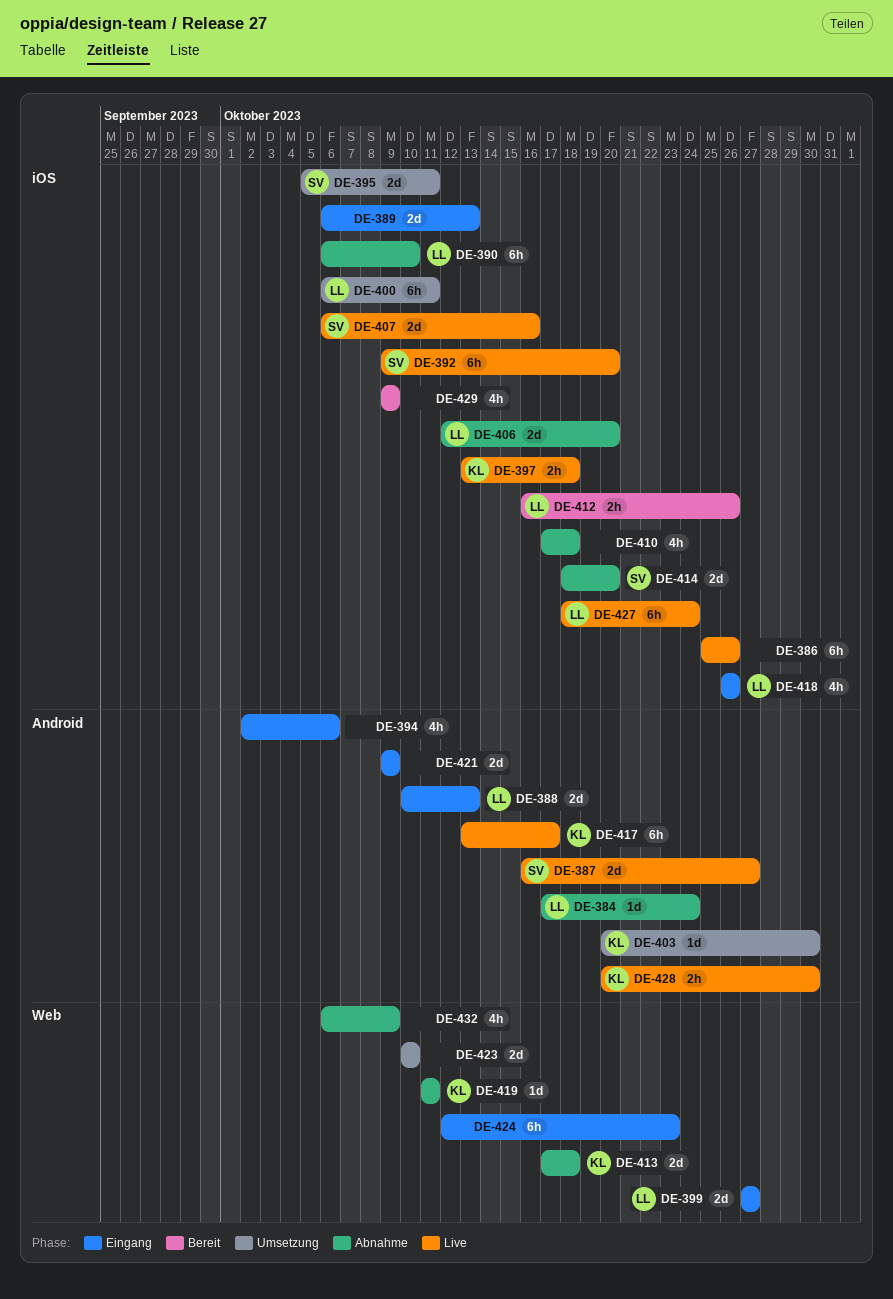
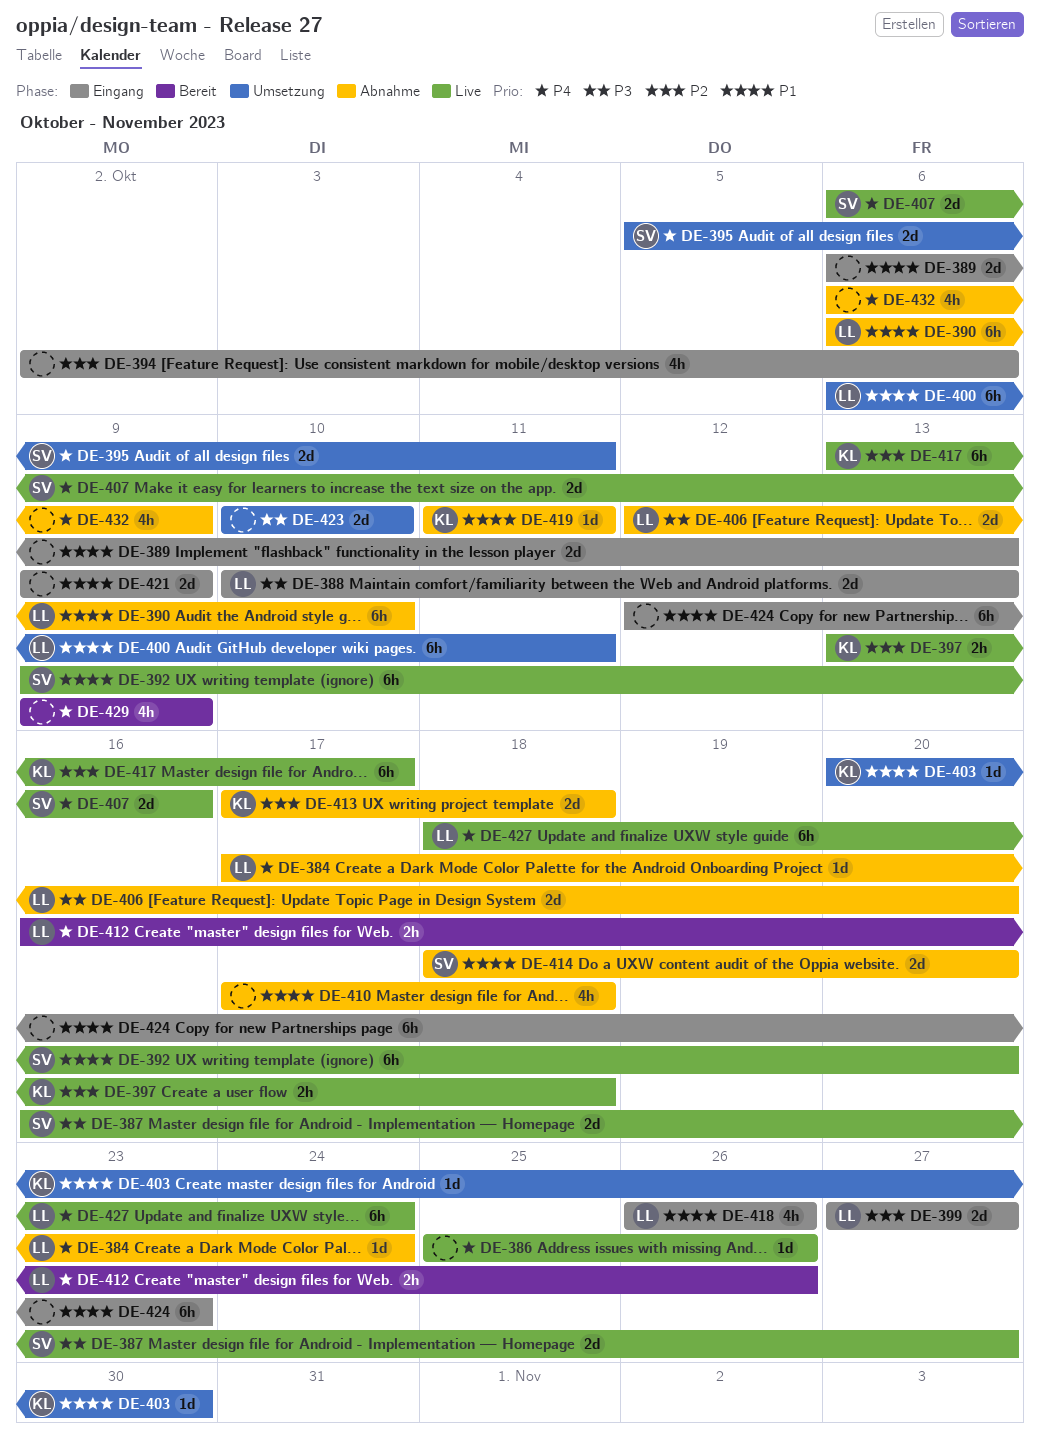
DE-386, estimate: 6h -> 1d
DE-428: present -> none

